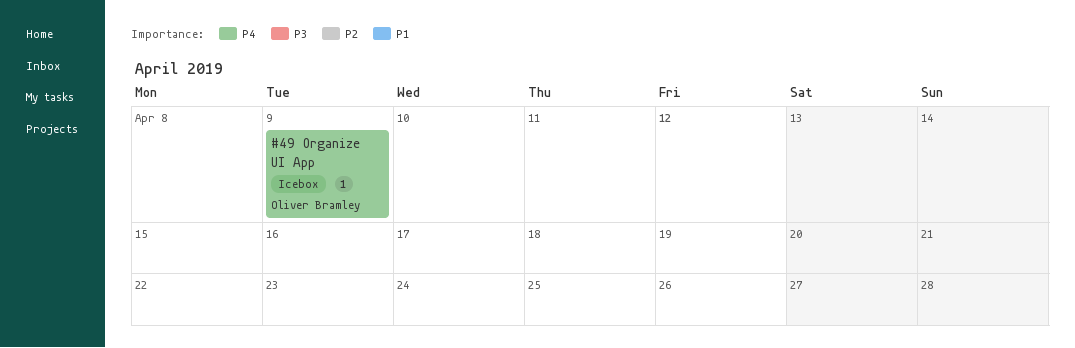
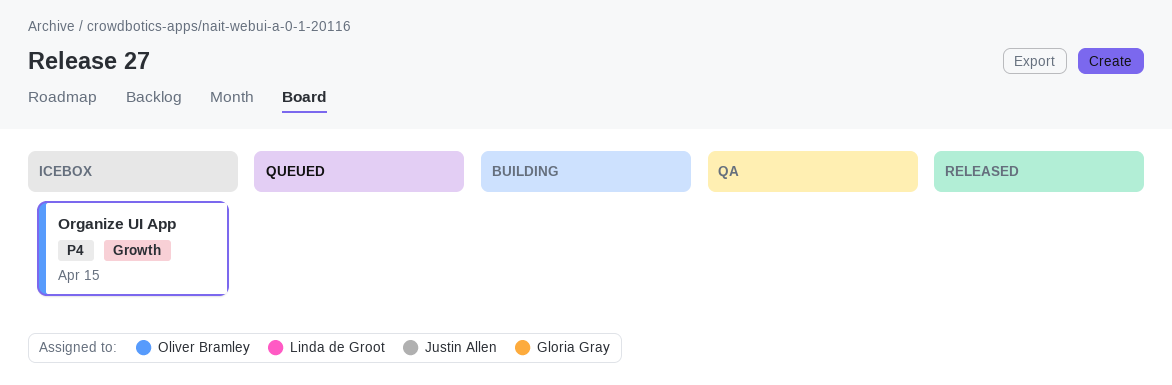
Organize UI App, due: Apr 9 -> Apr 15

